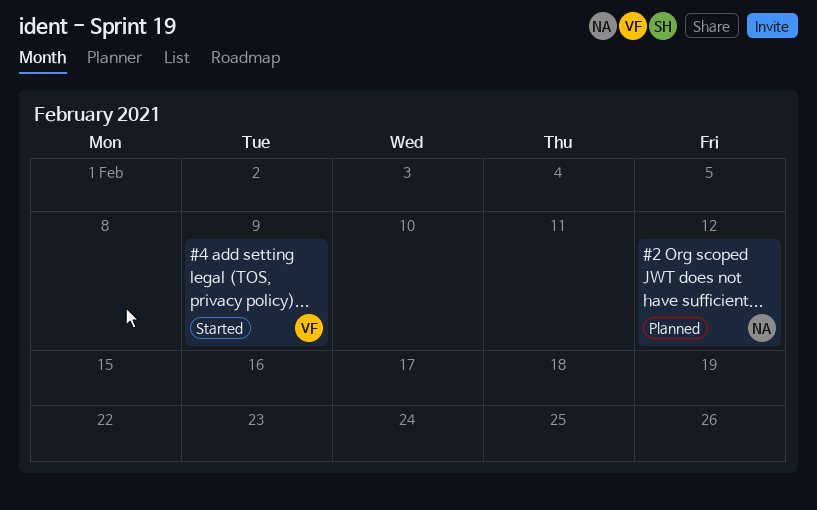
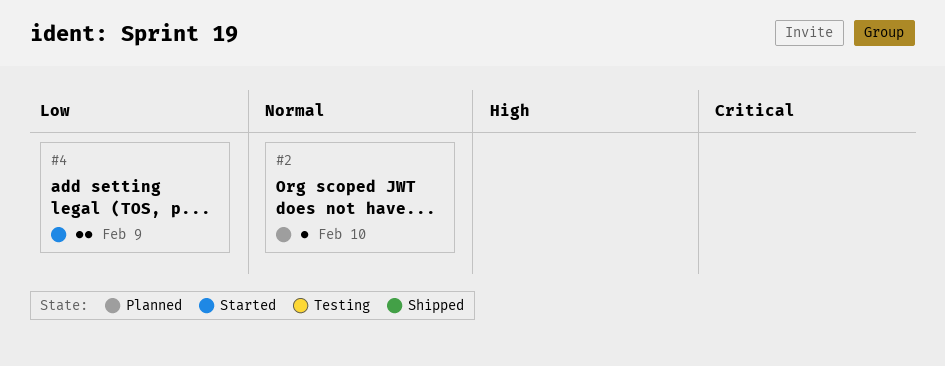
#2, due: Feb 12 -> Feb 10

